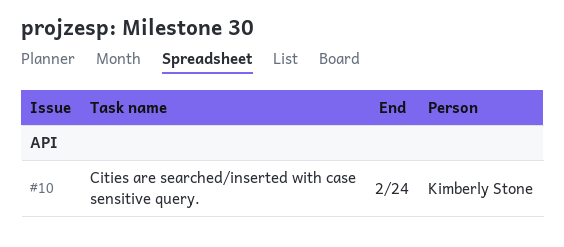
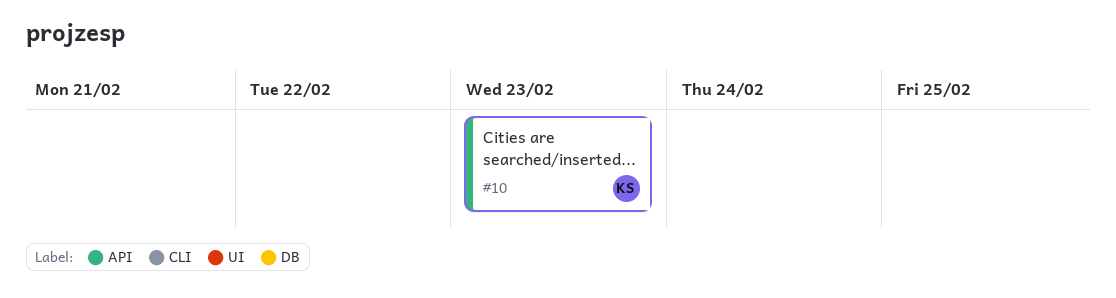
#10, due: Feb 24 -> Feb 23

